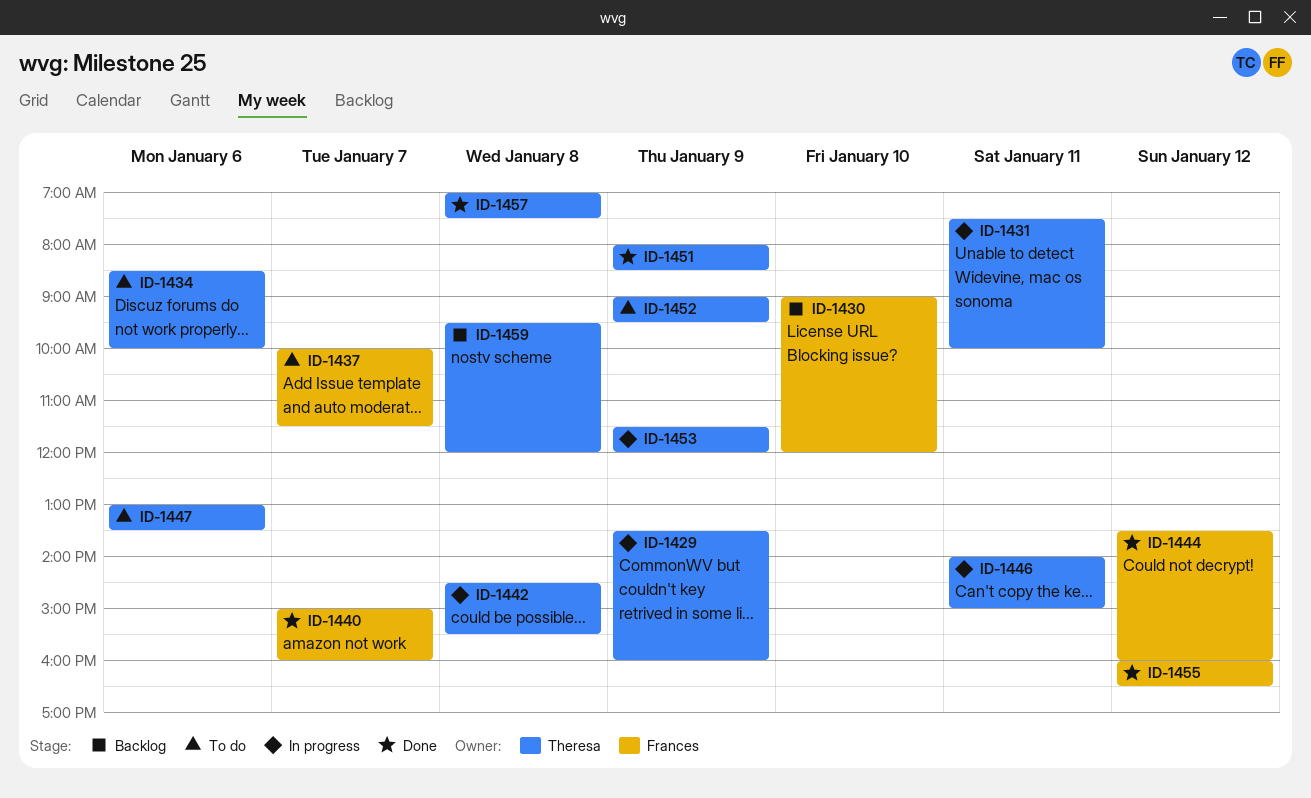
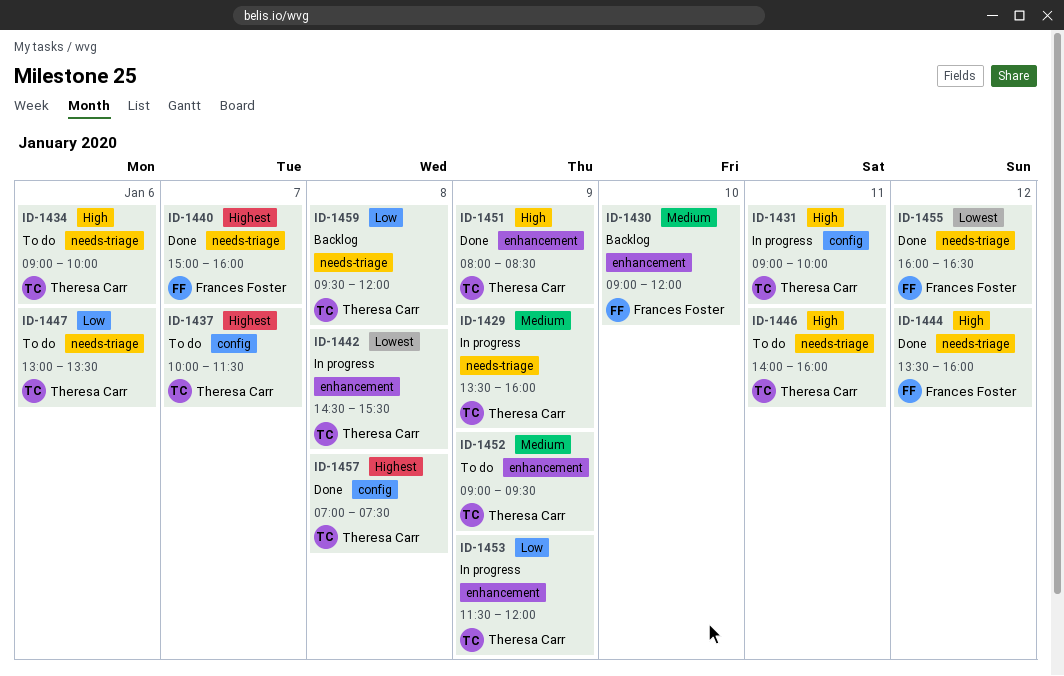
ID-1431, begins: 07:30 -> 09:00
ID-1434, begins: 08:30 -> 09:00
ID-1437, owner: Frances Foster -> Theresa Carr
ID-1446, status: In progress -> To do
ID-1446, ends: 15:00 -> 16:00

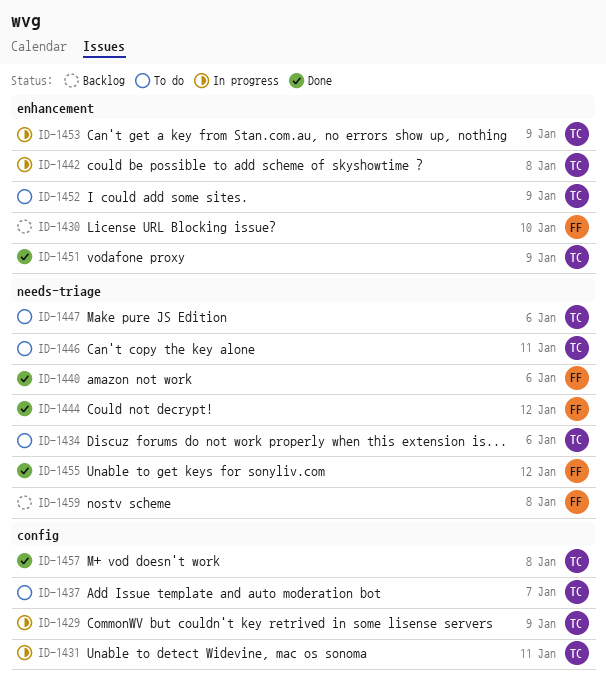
ID-1429, label: needs-triage -> config
ID-1440, day: Jan 7 -> Jan 6
ID-1459, owner: Theresa Carr -> Frances Foster

